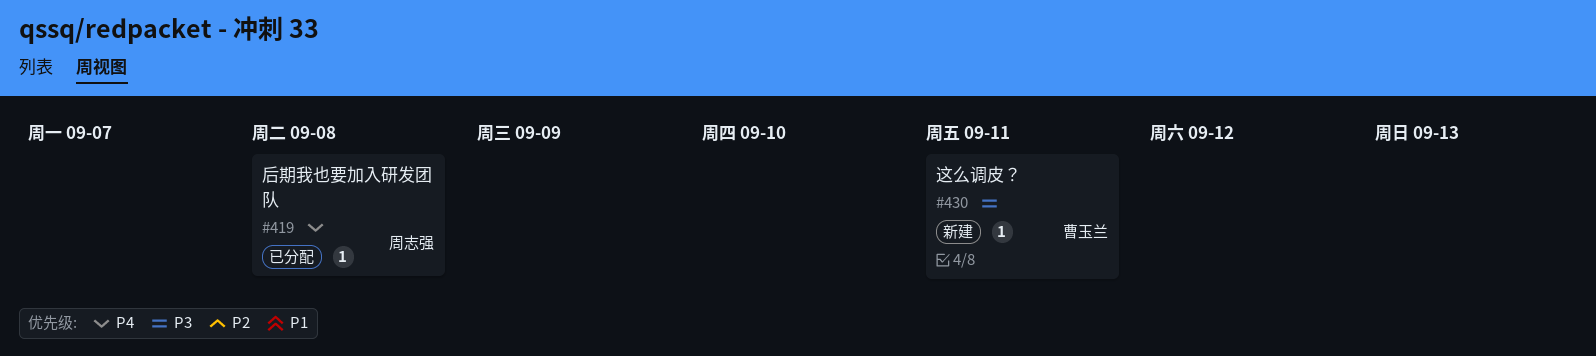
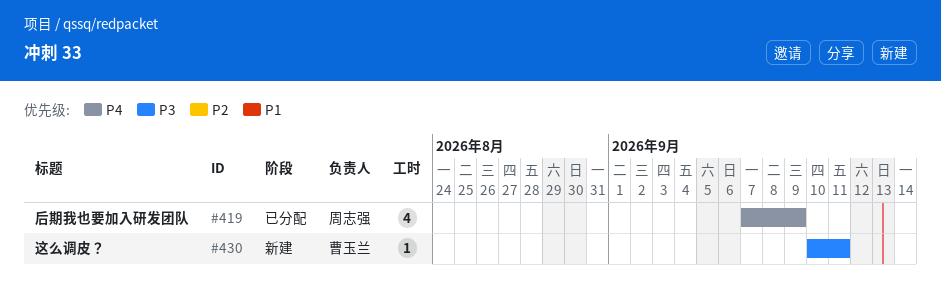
#419, estimate: 1 -> 4
#419, due: Sep 8 -> Sep 9

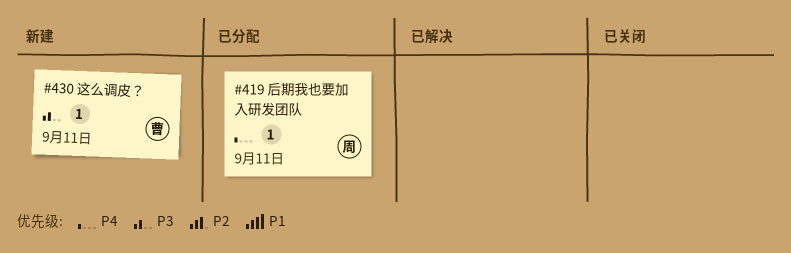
#419, estimate: 4 -> 1
#419, due: Sep 9 -> Sep 11

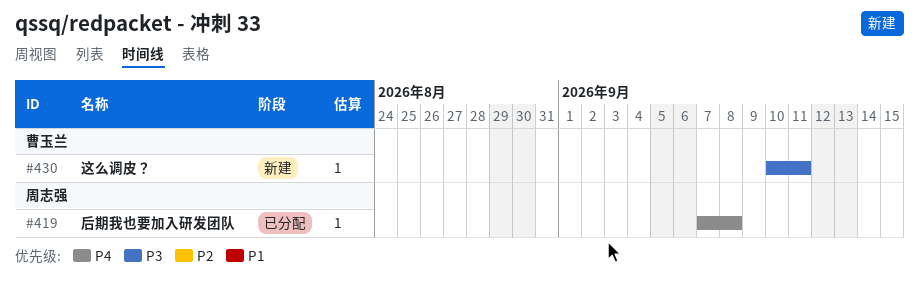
#419, due: Sep 11 -> Sep 8

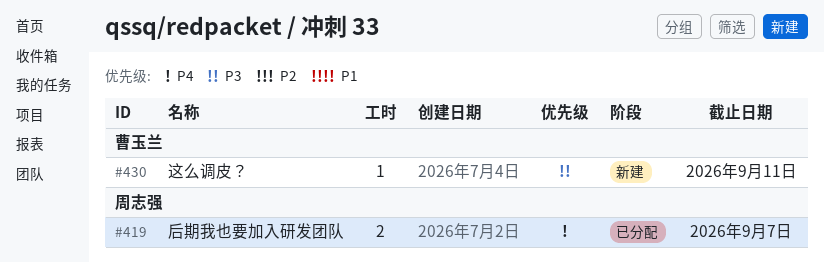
#419, estimate: 1 -> 2
#419, due: Sep 8 -> Sep 7

